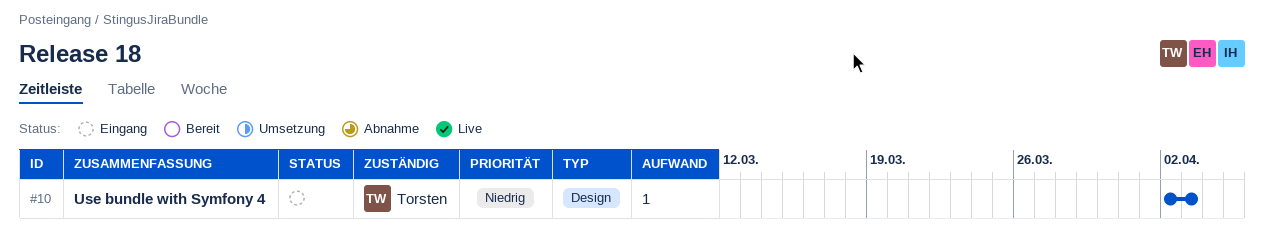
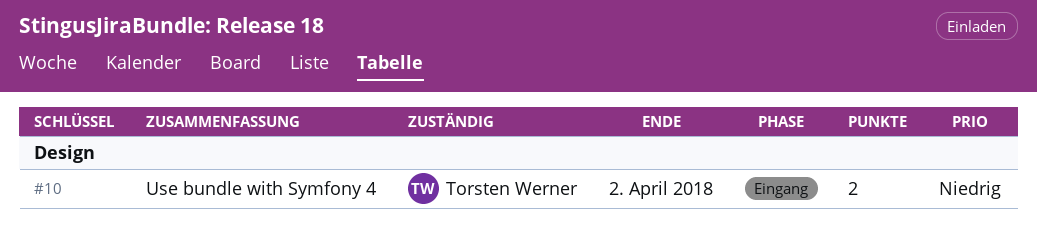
#10, estimate: 1 -> 2
#10, due: Apr 3 -> Apr 2

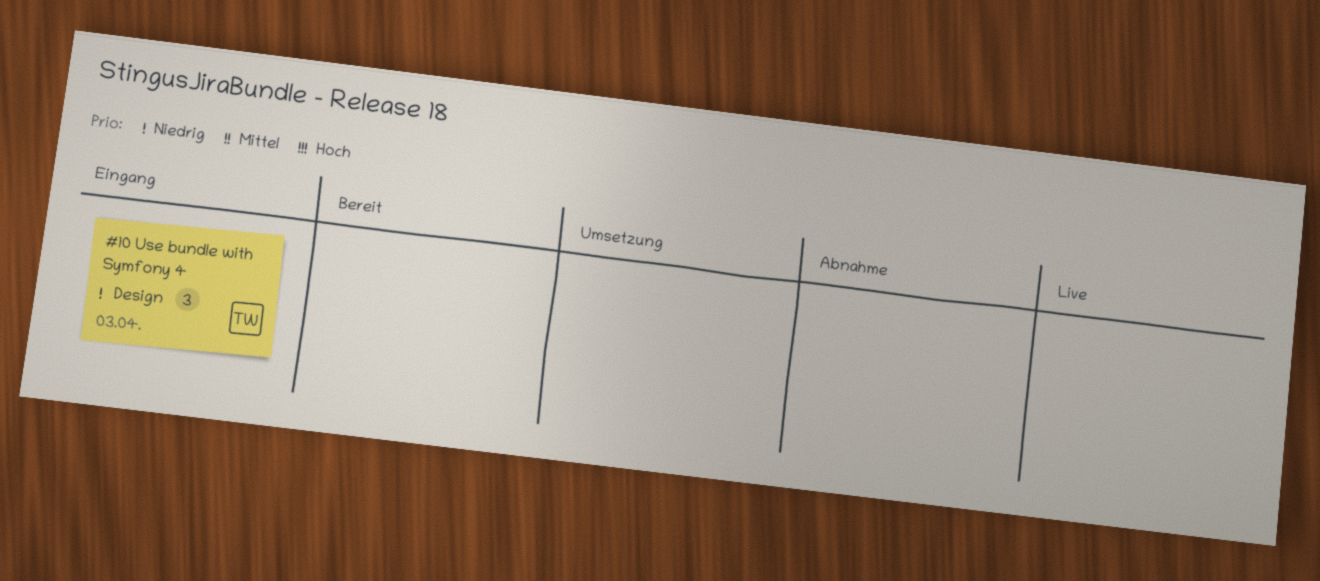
#10, estimate: 2 -> 3
#10, due: Apr 2 -> Apr 3

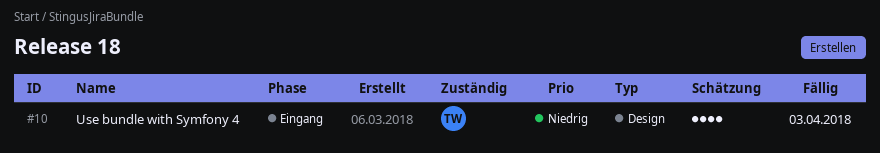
#10, estimate: 3 -> 4

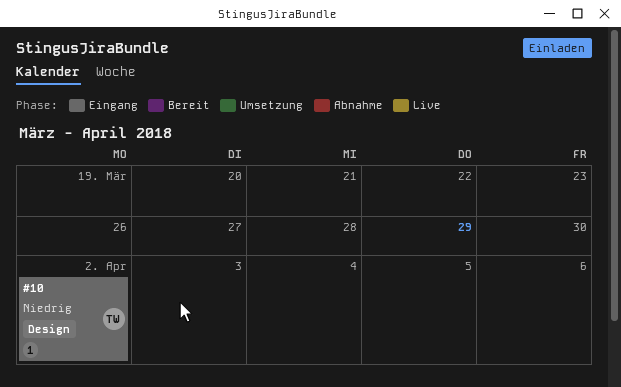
#10, estimate: 4 -> 1
#10, due: Apr 3 -> Apr 2

